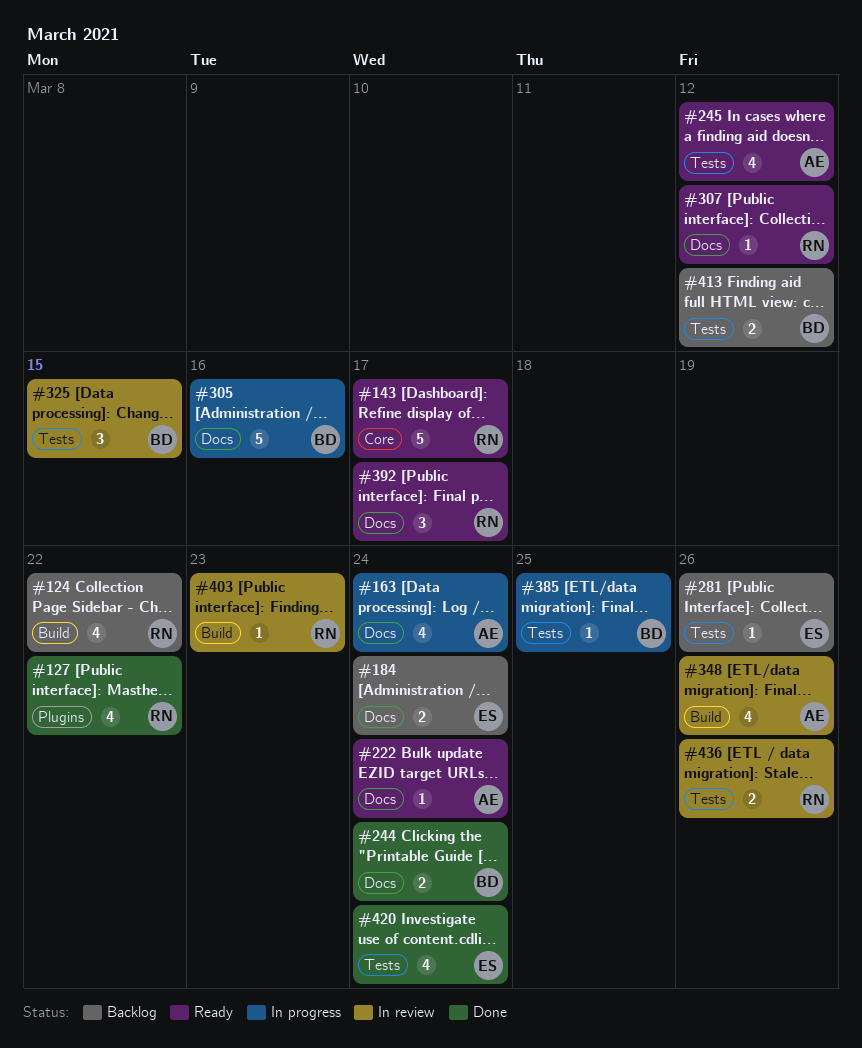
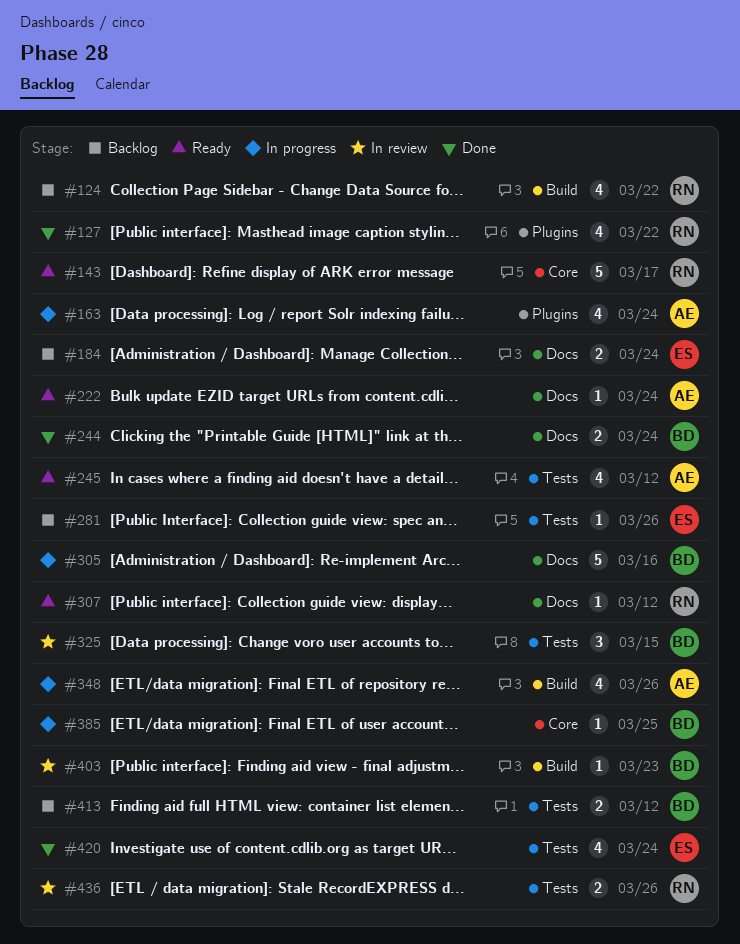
#163, label: Docs -> Plugins
#348, status: In review -> In progress
#385, label: Tests -> Core
#392: present -> none
#403, owner: RN -> BD

